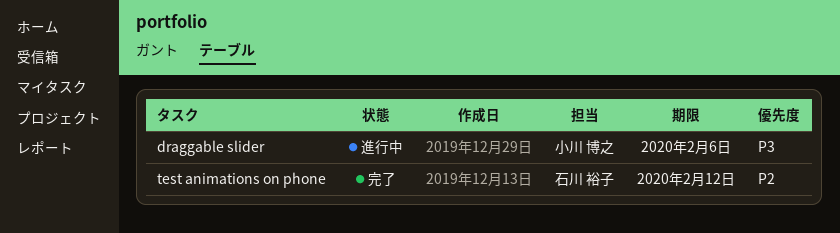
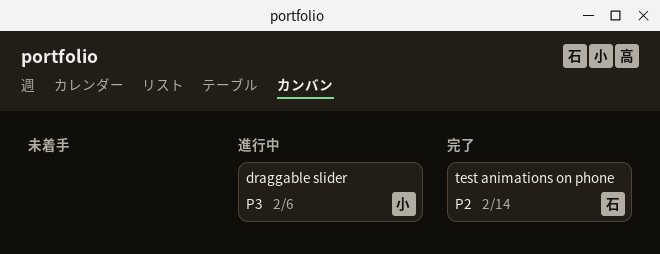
test animations on phone, due: Feb 12 -> Feb 14

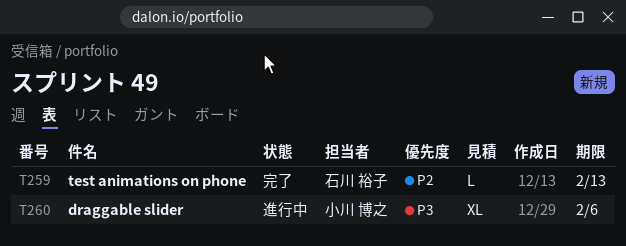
test animations on phone, due: Feb 14 -> Feb 13

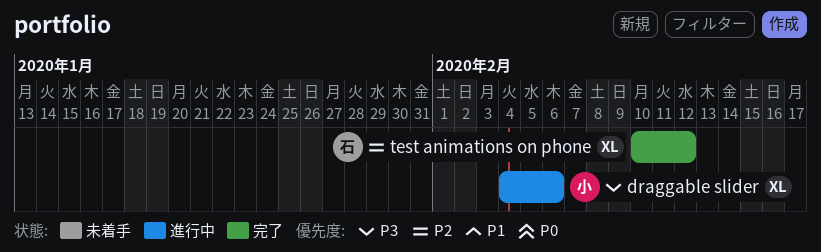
test animations on phone, estimate: L -> XL
test animations on phone, due: Feb 13 -> Feb 12

